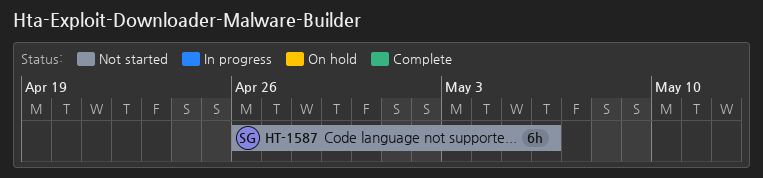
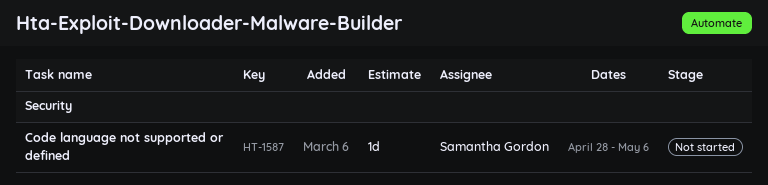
HT-1587, estimate: 6h -> 1d
HT-1587, start: Apr 26 -> Apr 28

